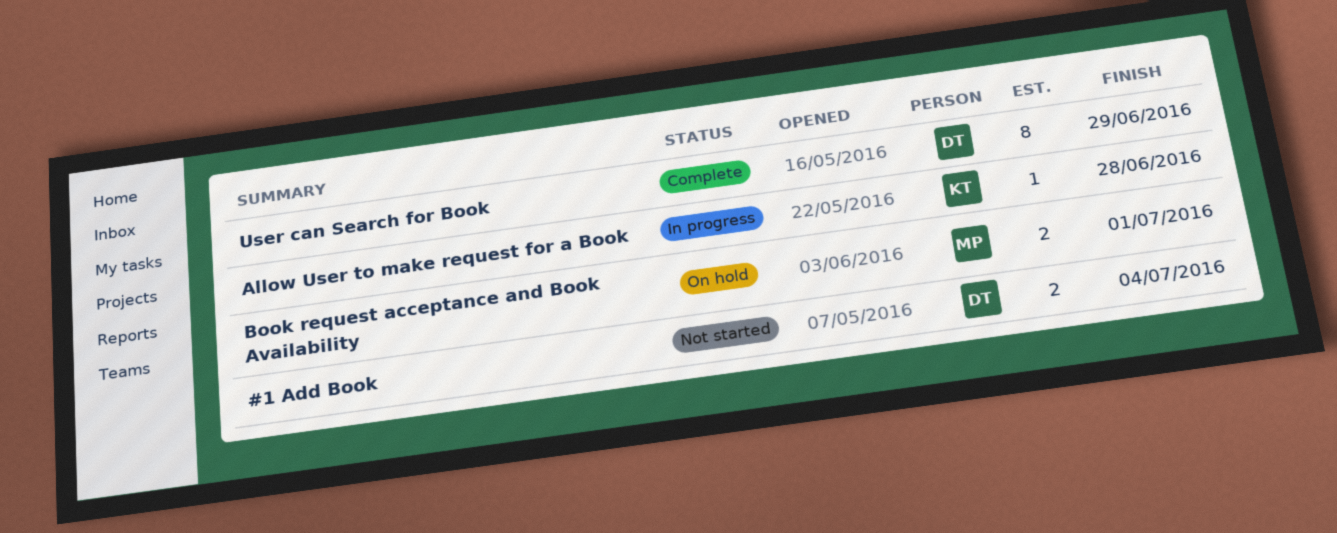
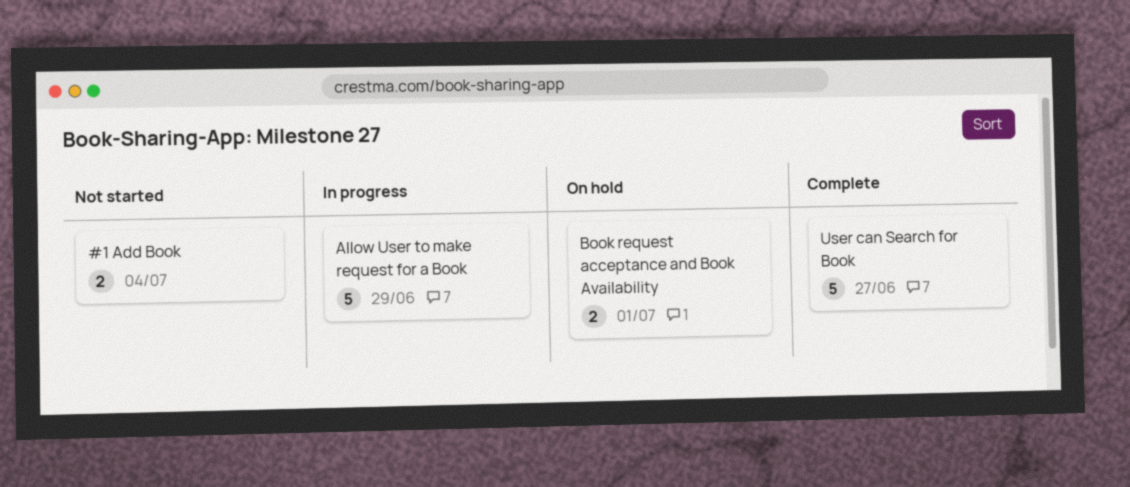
Allow User to make request for a Book, estimate: 1 -> 5
Allow User to make request for a Book, due: Jun 28 -> Jun 29
User can Search for Book, estimate: 8 -> 5
User can Search for Book, due: Jun 29 -> Jun 27

